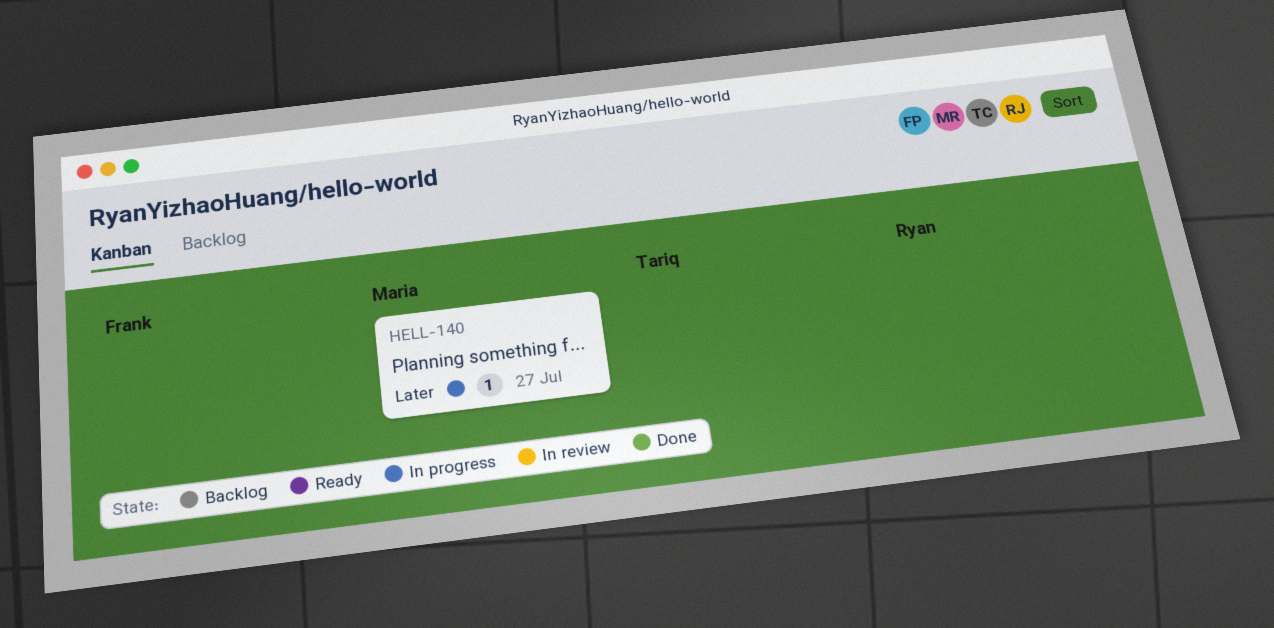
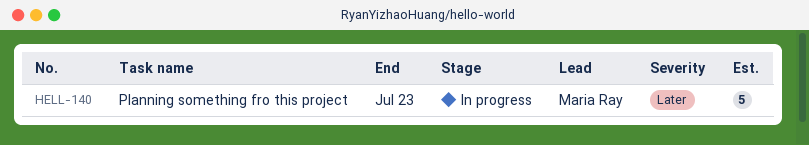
HELL-140, estimate: 1 -> 5
HELL-140, due: Jul 27 -> Jul 23

